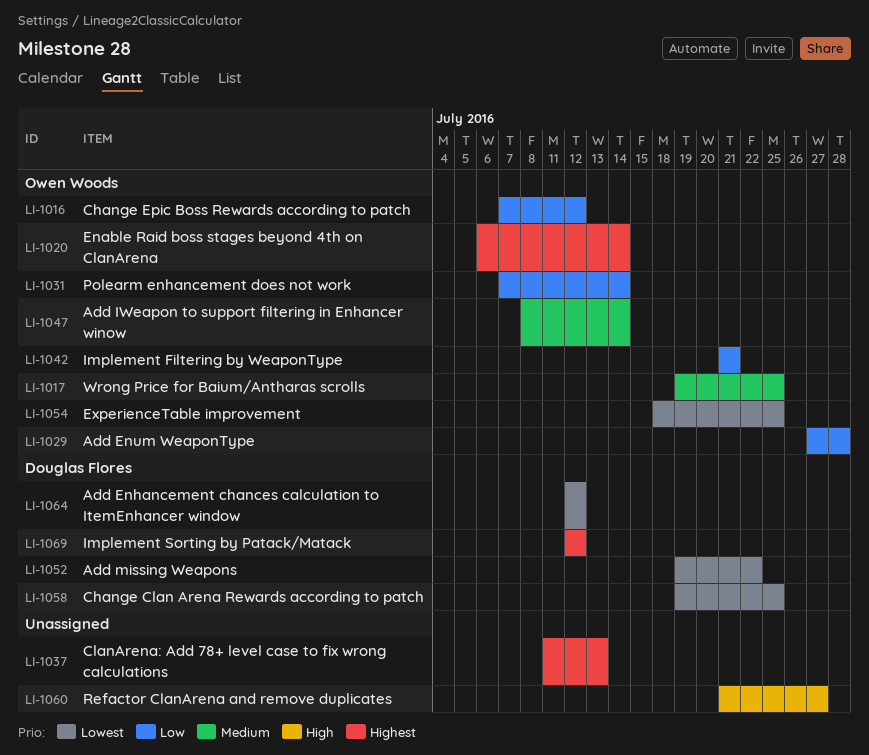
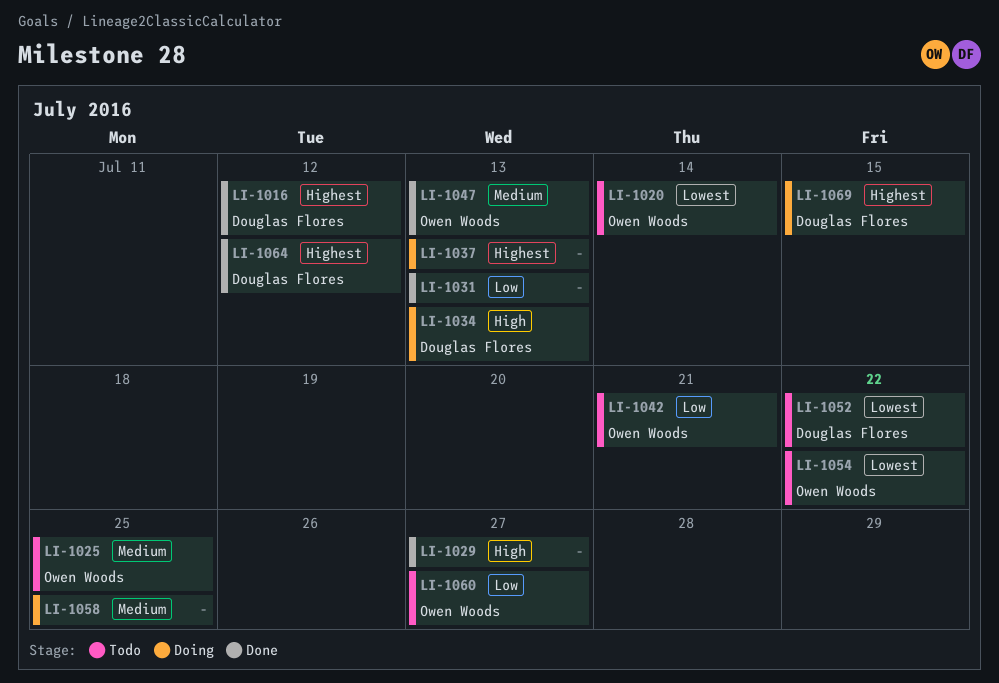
LI-1016, owner: Owen Woods -> Douglas Flores
LI-1016, priority: Low -> Highest
LI-1017: present -> none
LI-1020, priority: Highest -> Lowest
LI-1025: none -> present
LI-1029, owner: Owen Woods -> none
LI-1029, priority: Low -> High
LI-1029, due: Jul 28 -> Jul 27
LI-1031, owner: Owen Woods -> none
LI-1031, due: Jul 14 -> Jul 13
LI-1034: none -> present
LI-1047, due: Jul 14 -> Jul 13
LI-1054, due: Jul 25 -> Jul 22
LI-1058, owner: Douglas Flores -> none
LI-1058, priority: Lowest -> Medium
LI-1060, owner: none -> Owen Woods
LI-1060, priority: High -> Low
LI-1064, priority: Lowest -> Highest
LI-1069, due: Jul 12 -> Jul 15

